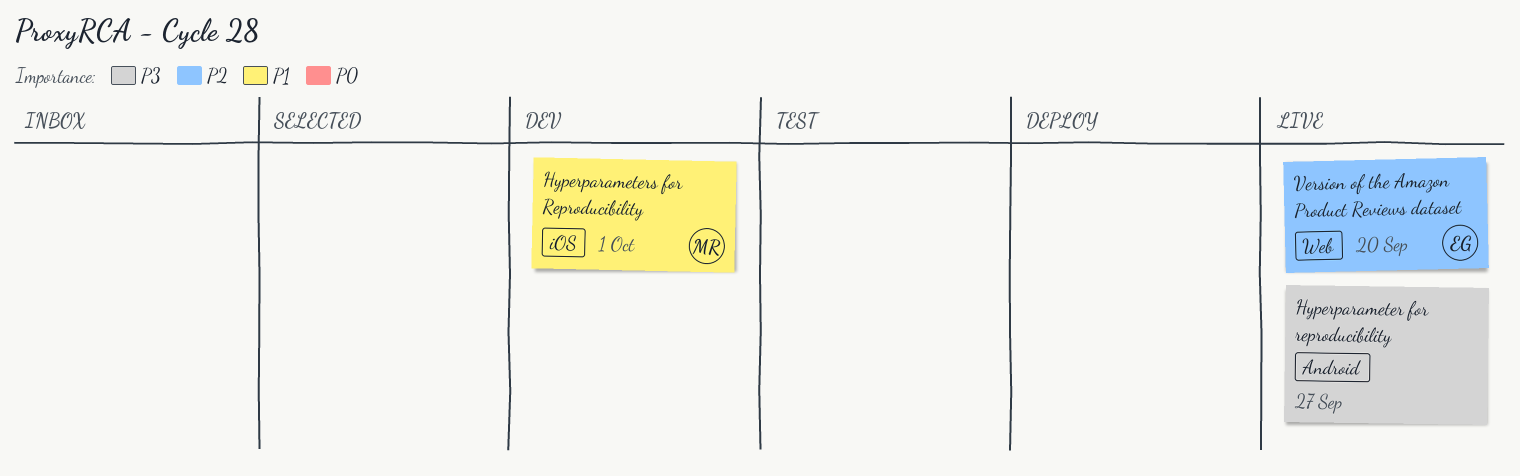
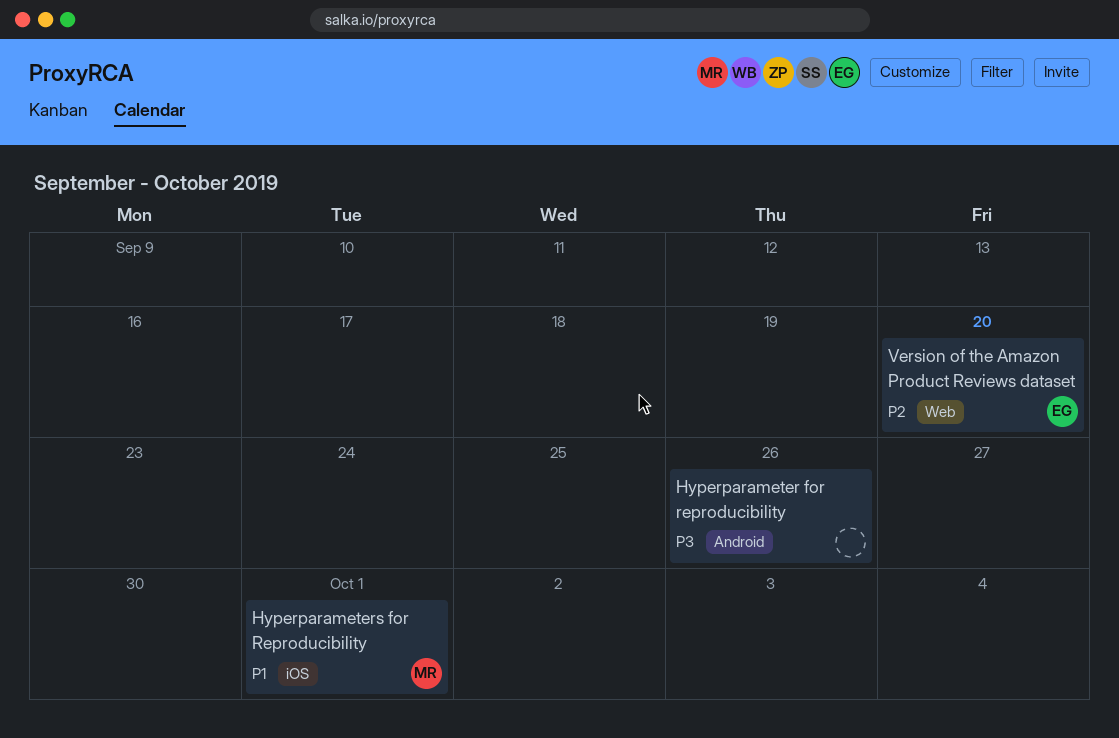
Hyperparameter for reproducibility, due: Sep 27 -> Sep 26

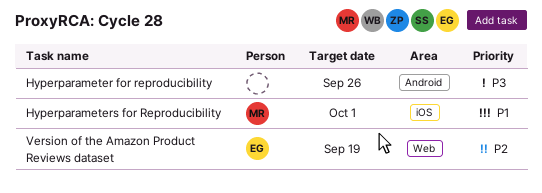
Version of the Amazon Product Reviews dataset, due: Sep 20 -> Sep 19

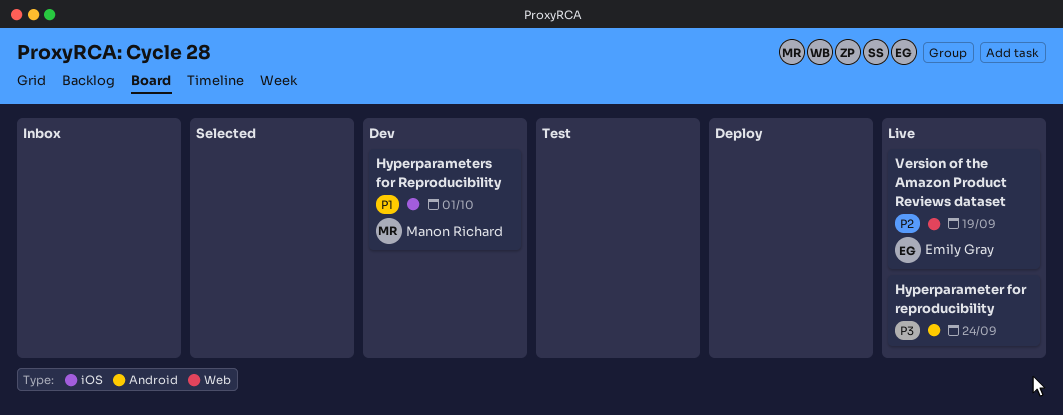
Hyperparameter for reproducibility, due: Sep 26 -> Sep 24

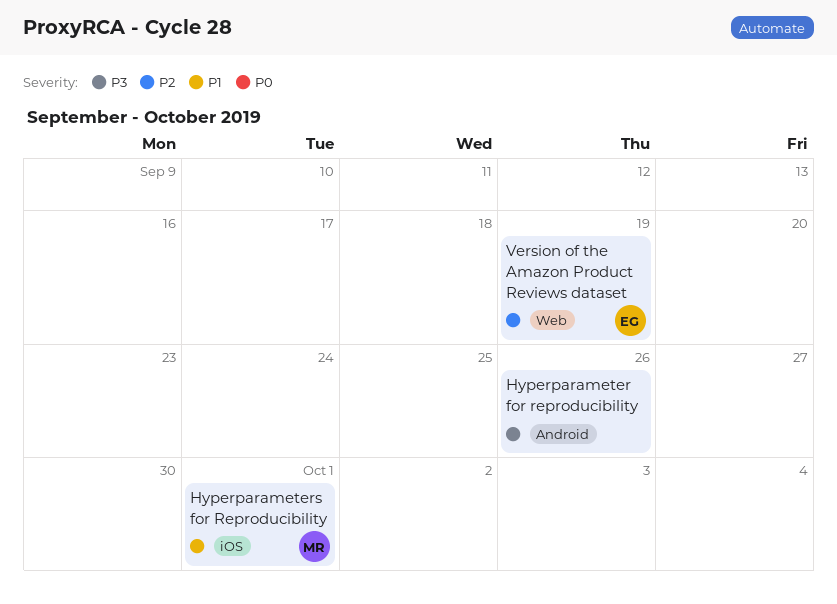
Hyperparameter for reproducibility, due: Sep 24 -> Sep 26

